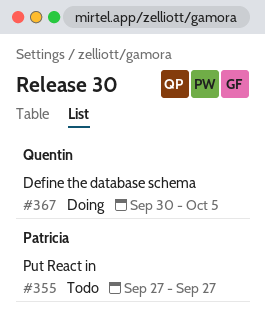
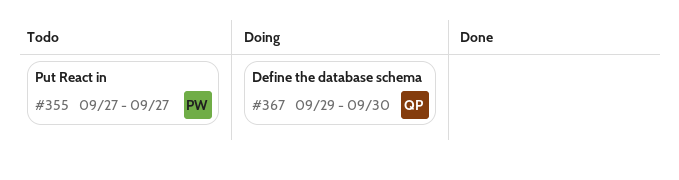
#367, start: Sep 30 -> Sep 29
#367, due: Oct 5 -> Sep 30

